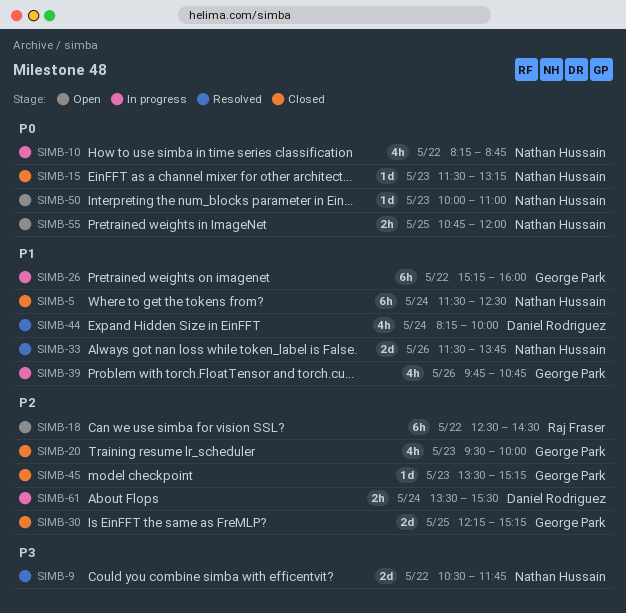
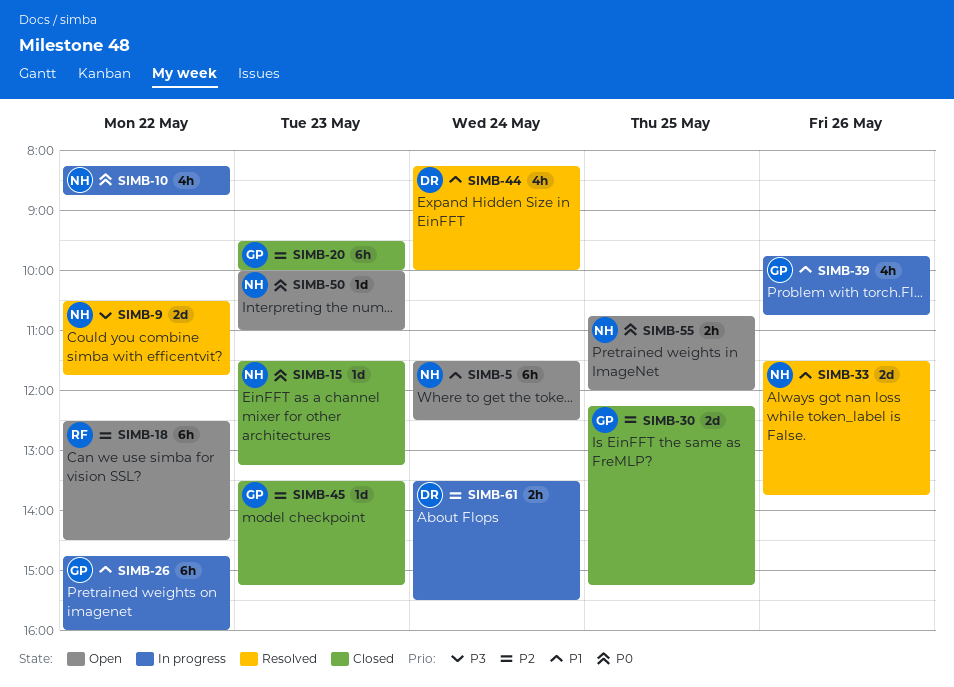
SIMB-5, status: Closed -> Open
SIMB-20, estimate: 4h -> 6h
SIMB-26, begins: 15:15 -> 14:45

